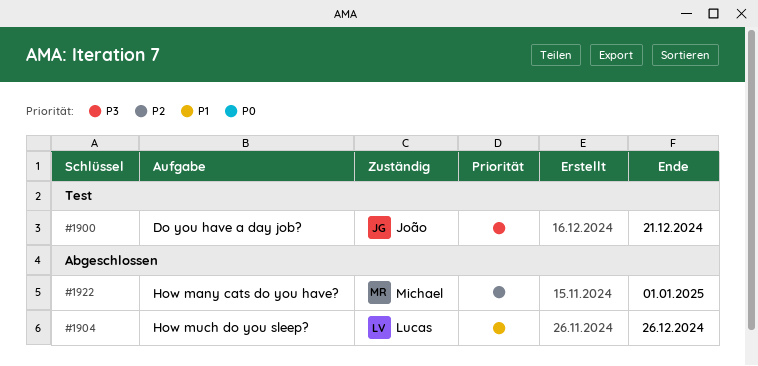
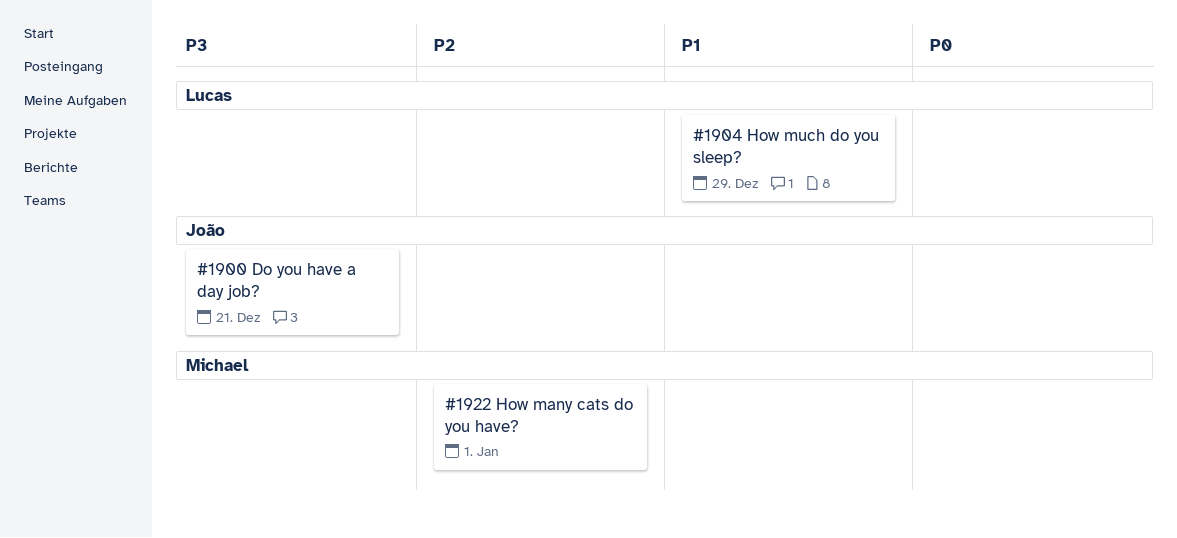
#1904, due: Dec 26 -> Dec 29

